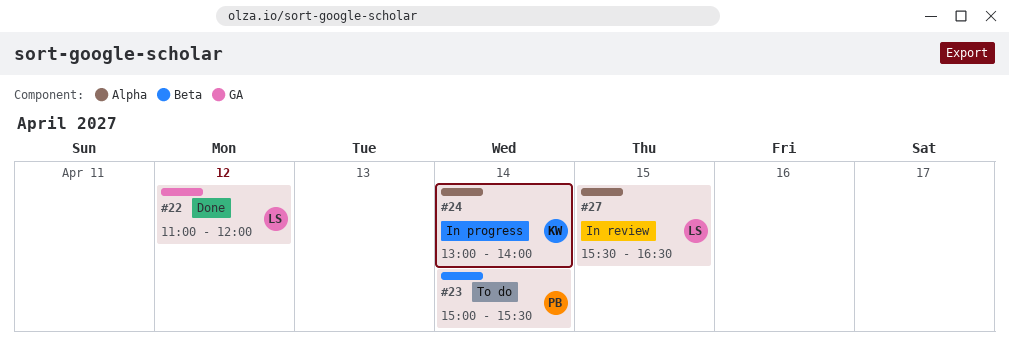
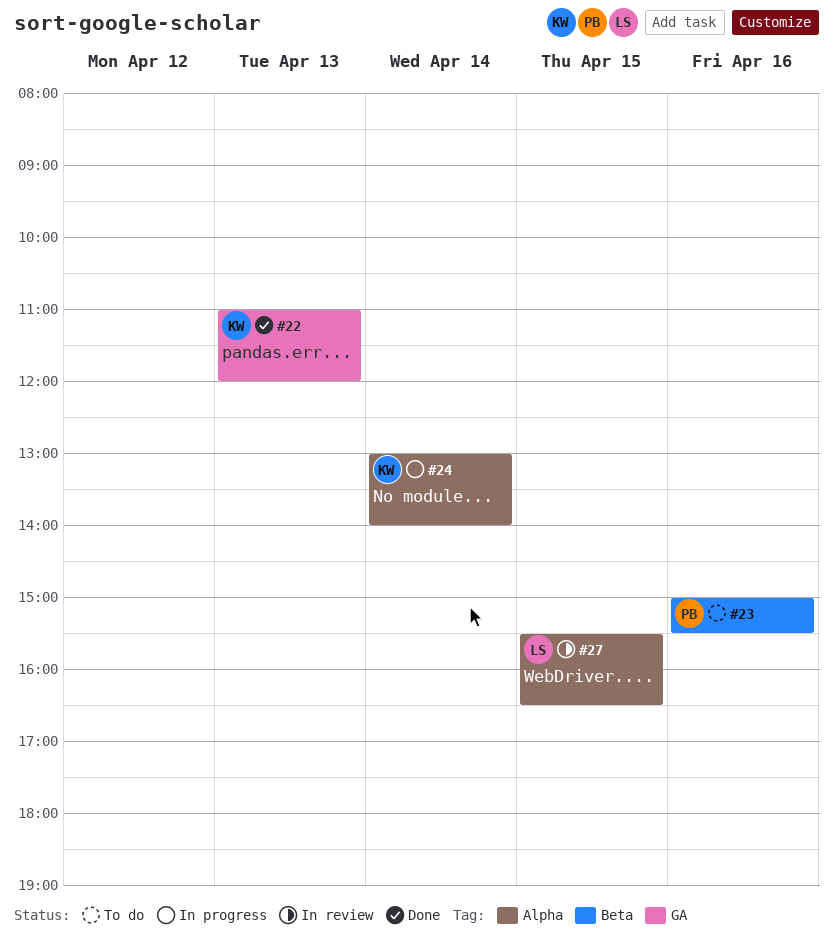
#22, owner: LS -> KW
#22, day: Apr 12 -> Apr 13
#23, day: Apr 14 -> Apr 16

